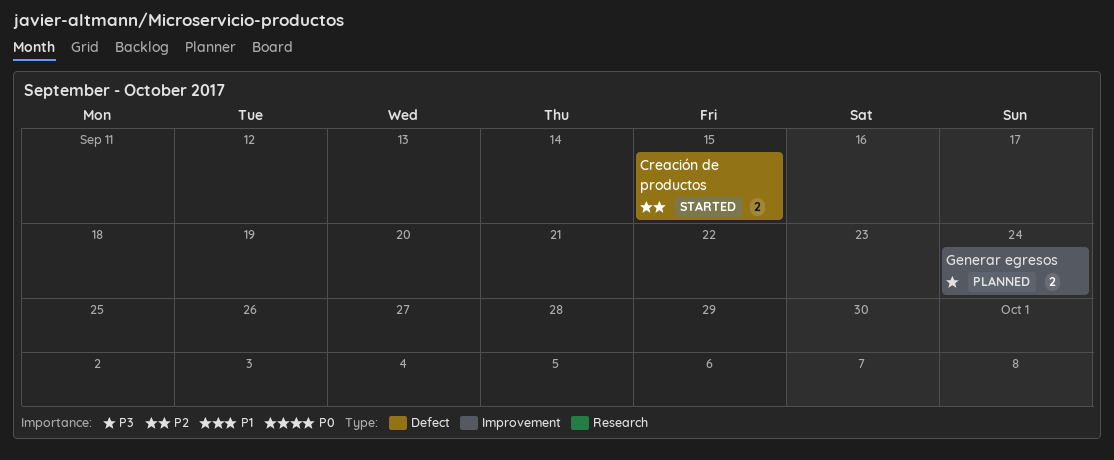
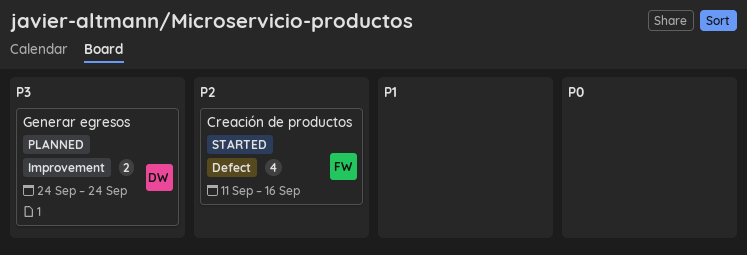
Creación de productos, estimate: 2 -> 4
Creación de productos, due: Sep 15 -> Sep 16

